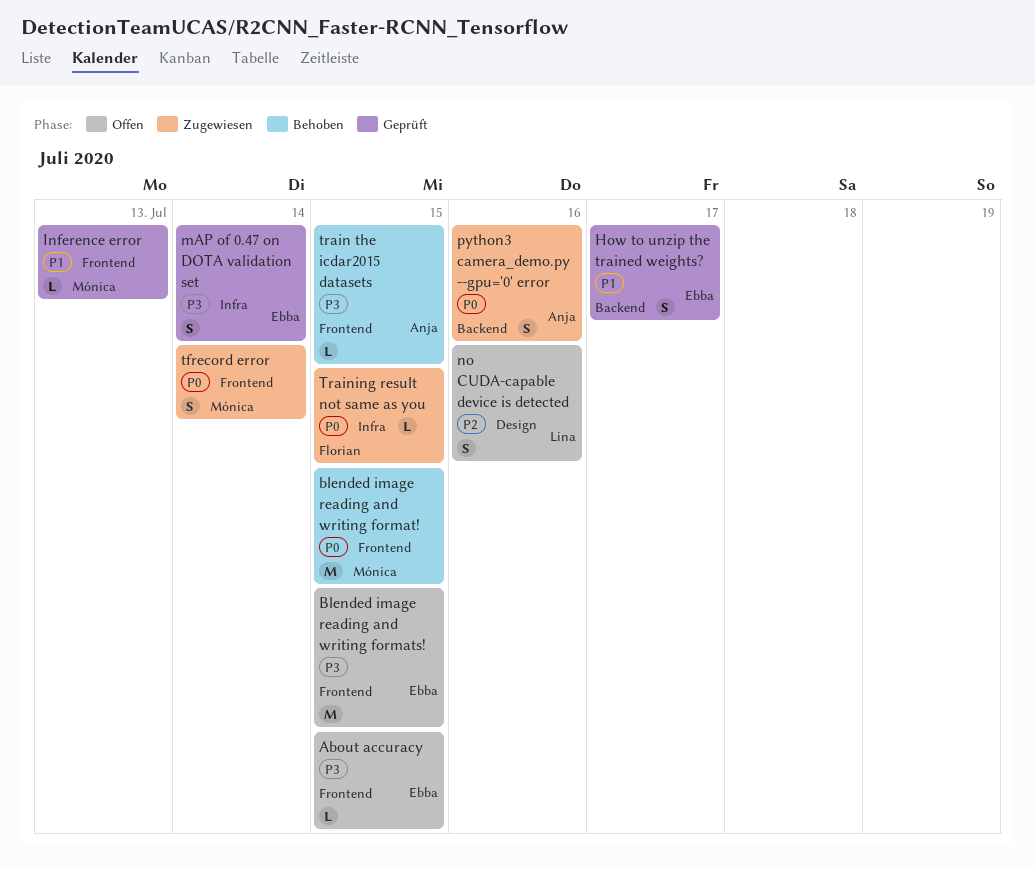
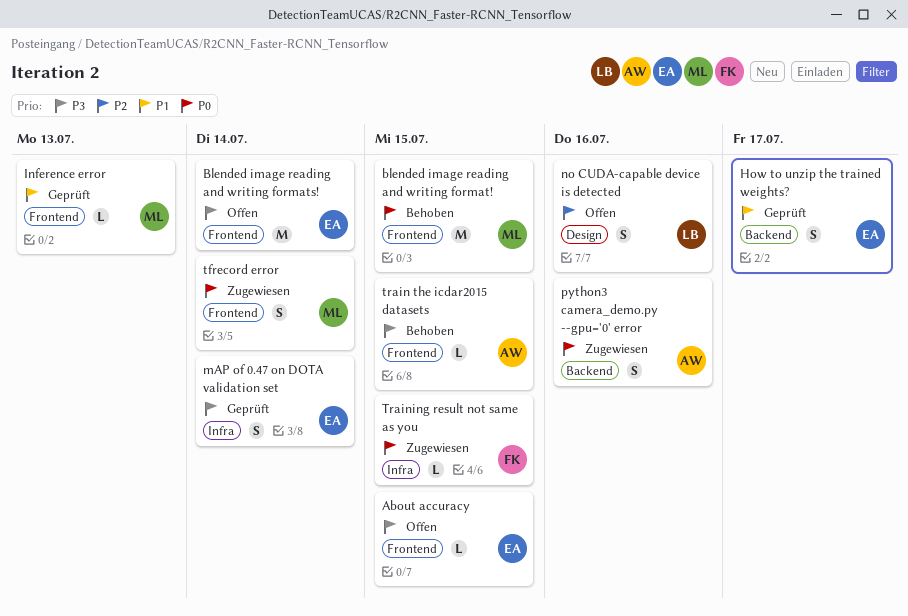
Blended image reading and writing formats!, due: Jul 15 -> Jul 14

